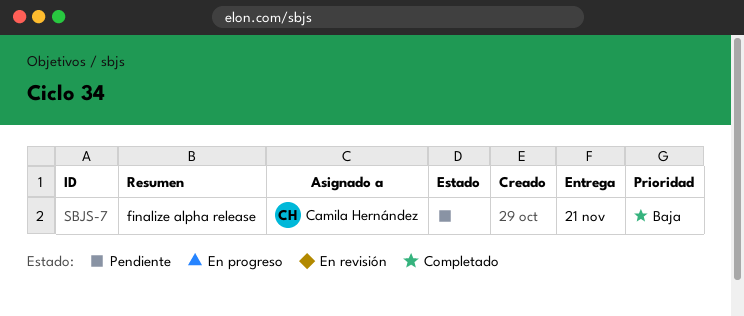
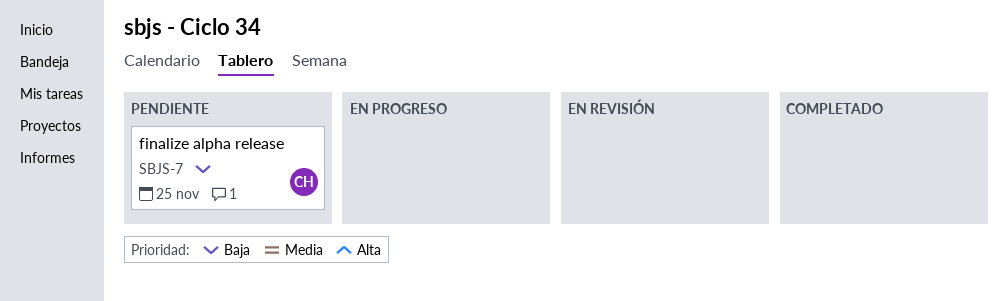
SBJS-7, due: Nov 21 -> Nov 25

